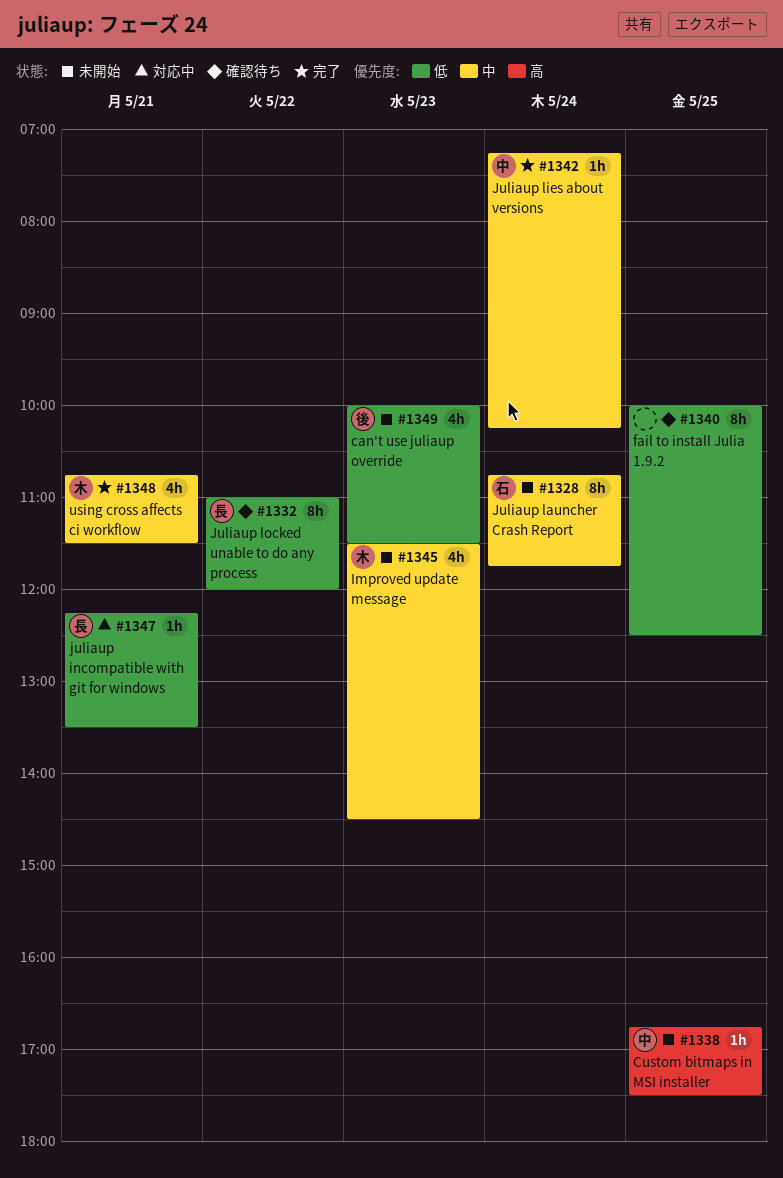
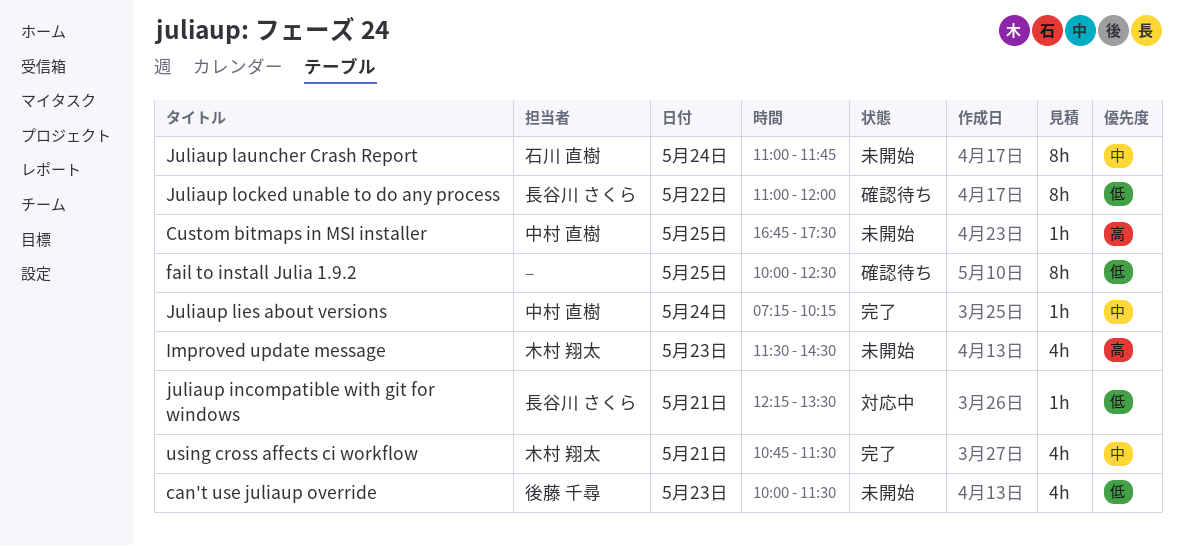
Improved update message, priority: 中 -> 高
Juliaup launcher Crash Report, begins: 10:45 -> 11:00

